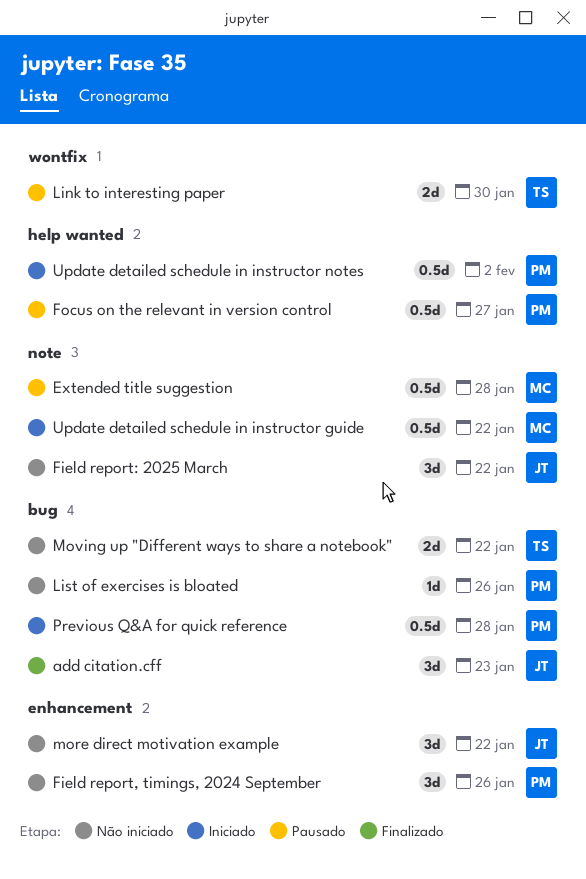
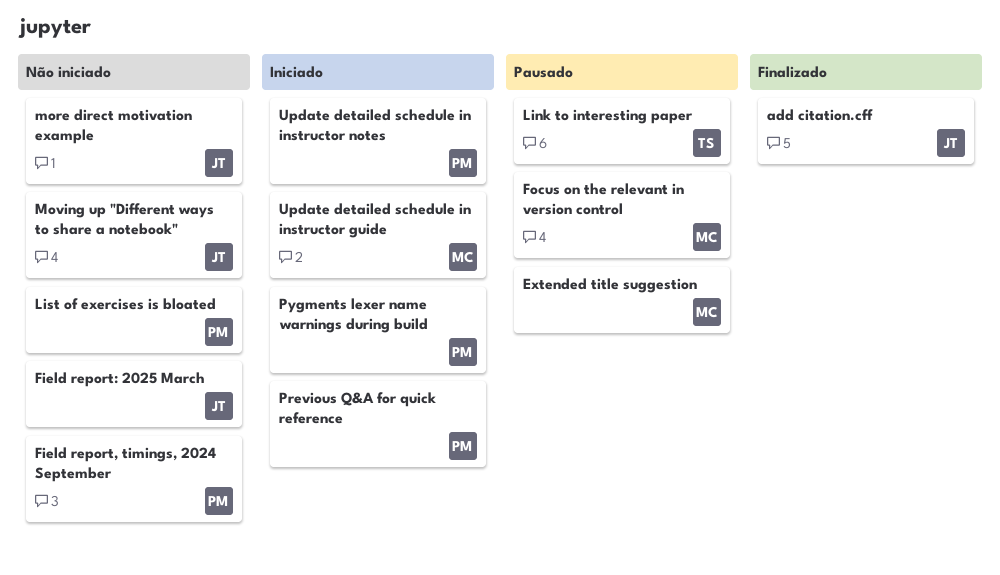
Focus on the relevant in version control, owner: PM -> MC
Moving up "Different ways to share a notebook", owner: TS -> JT
Pygments lexer name warnings during build: none -> present

